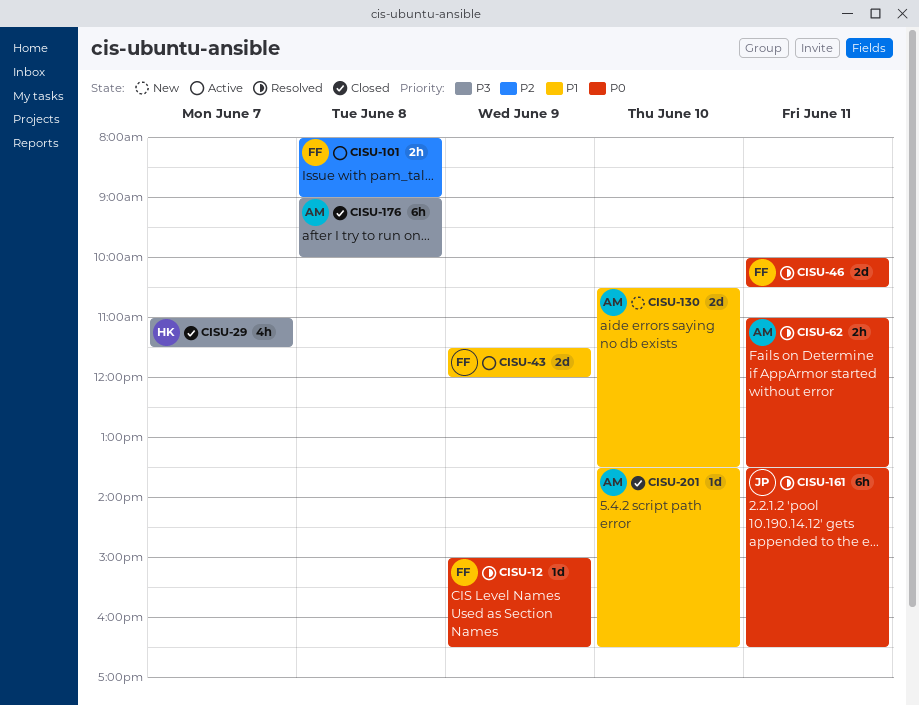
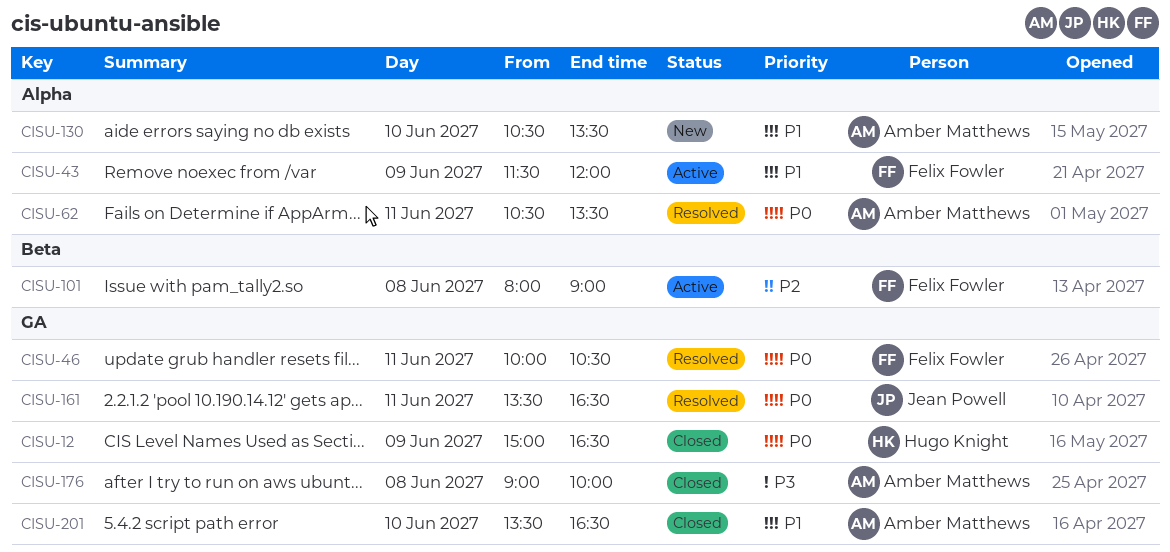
CISU-12, status: Resolved -> Closed
CISU-12, owner: Felix Fowler -> Hugo Knight
CISU-29: present -> none
CISU-62, begins: 11:00 -> 10:30

